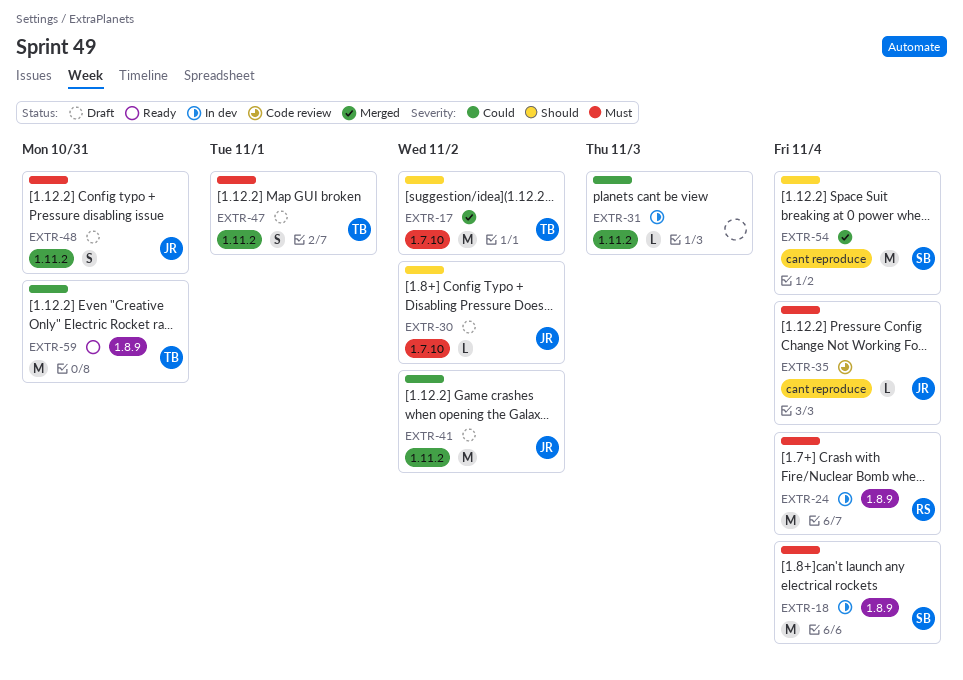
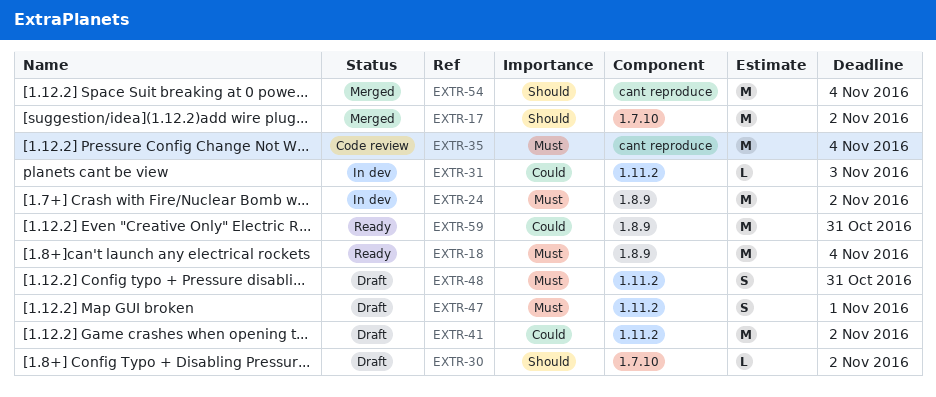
EXTR-18, status: In dev -> Ready
EXTR-24, due: Nov 4 -> Nov 2
EXTR-35, estimate: L -> M

